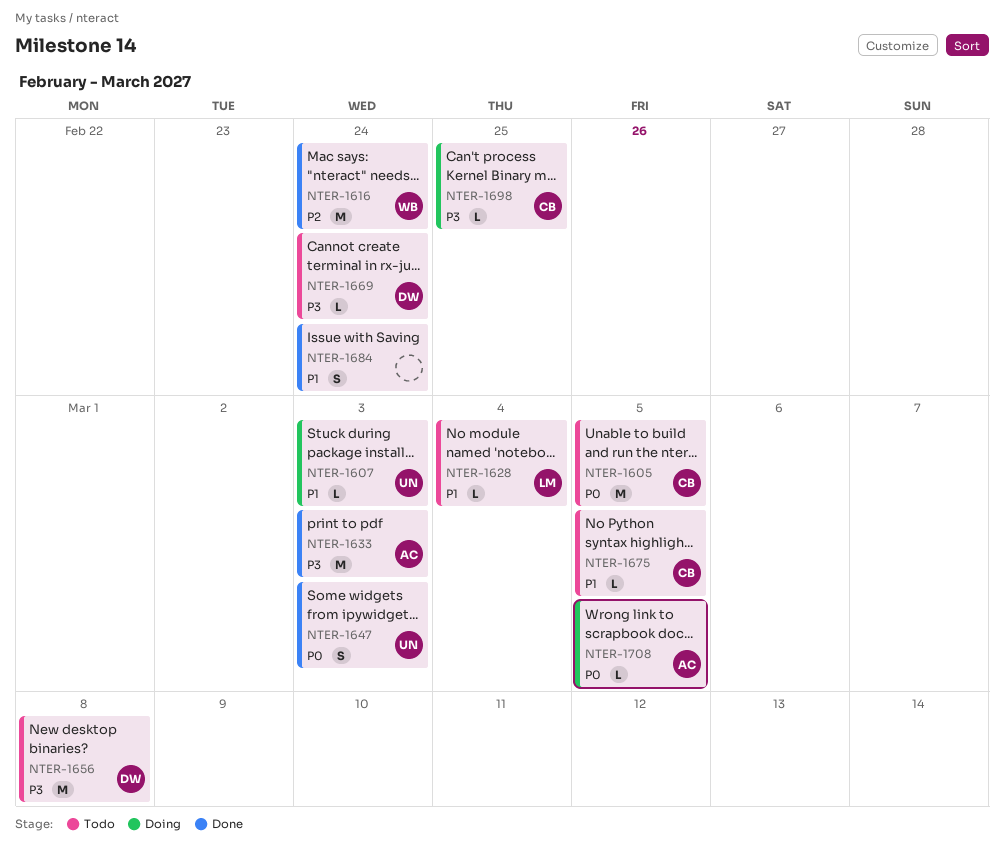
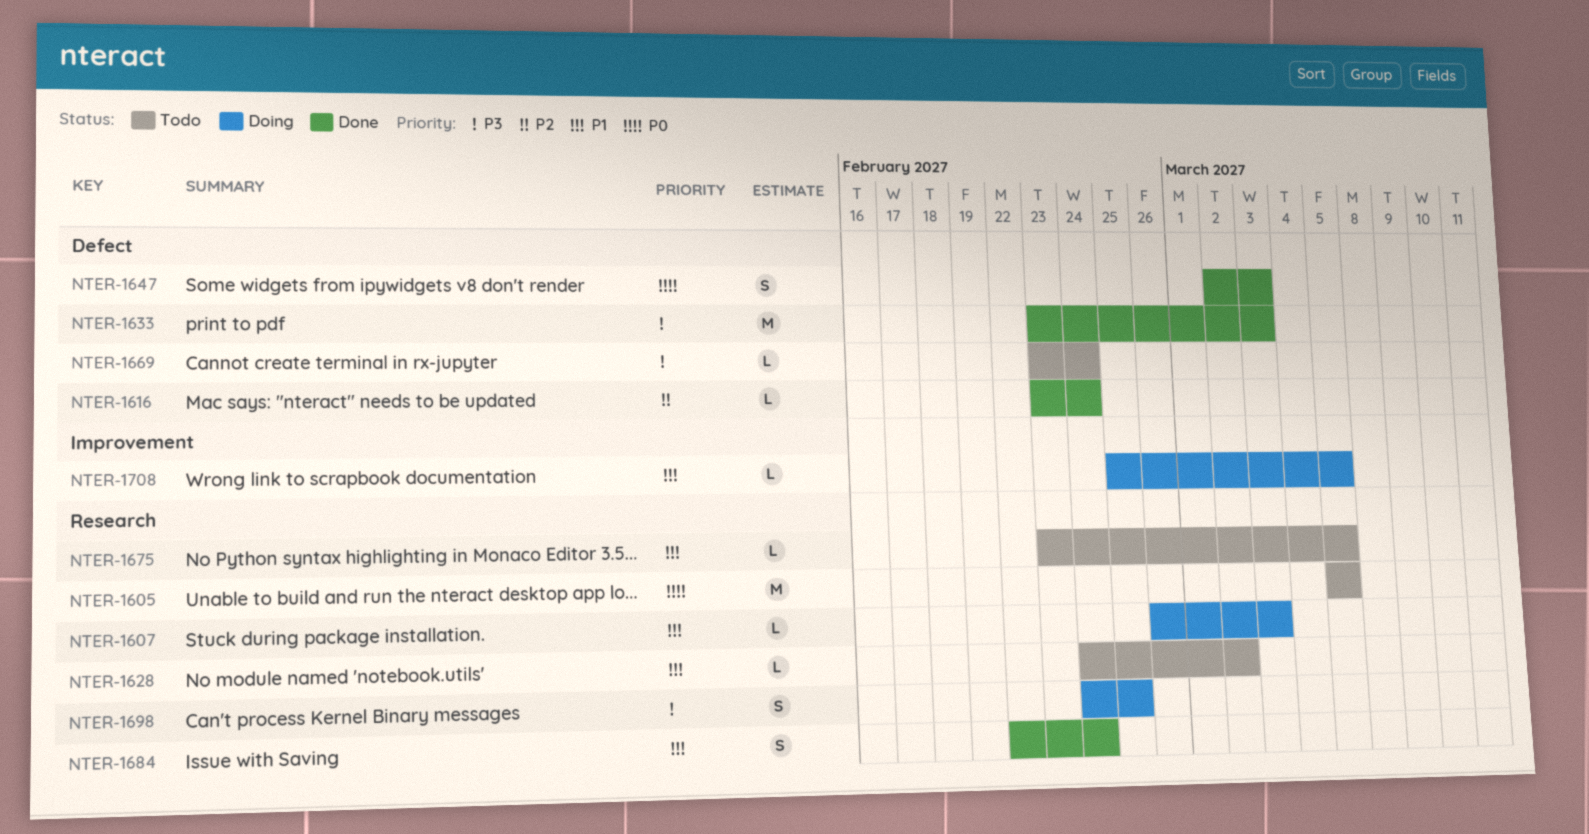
NTER-1616, estimate: M -> L
NTER-1628, due: Mar 4 -> Mar 2
NTER-1656: present -> none
NTER-1698, estimate: L -> S
NTER-1708, priority: P0 -> P1

